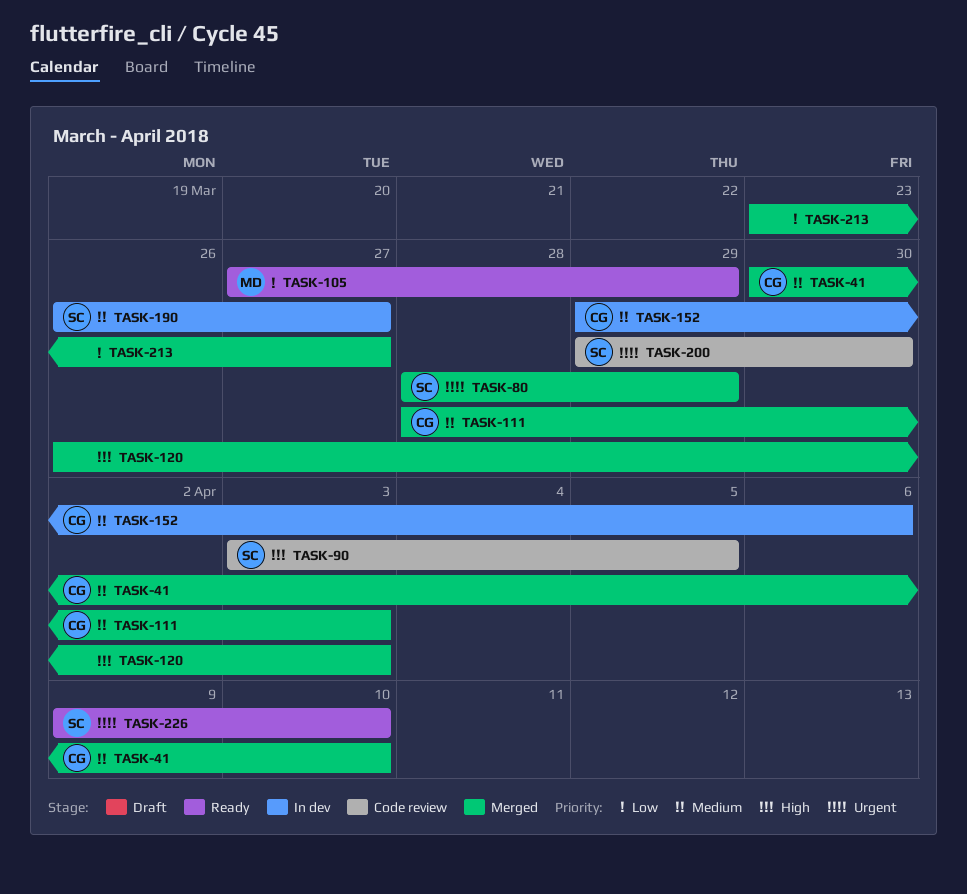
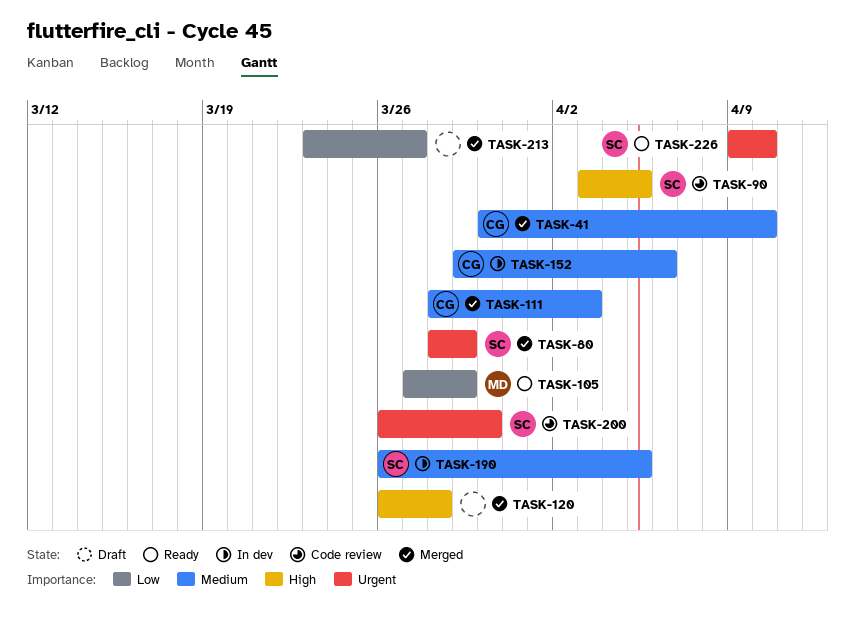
TASK-120, due: Apr 3 -> Mar 28
TASK-190, due: Mar 27 -> Apr 5
TASK-200, start: Mar 29 -> Mar 26

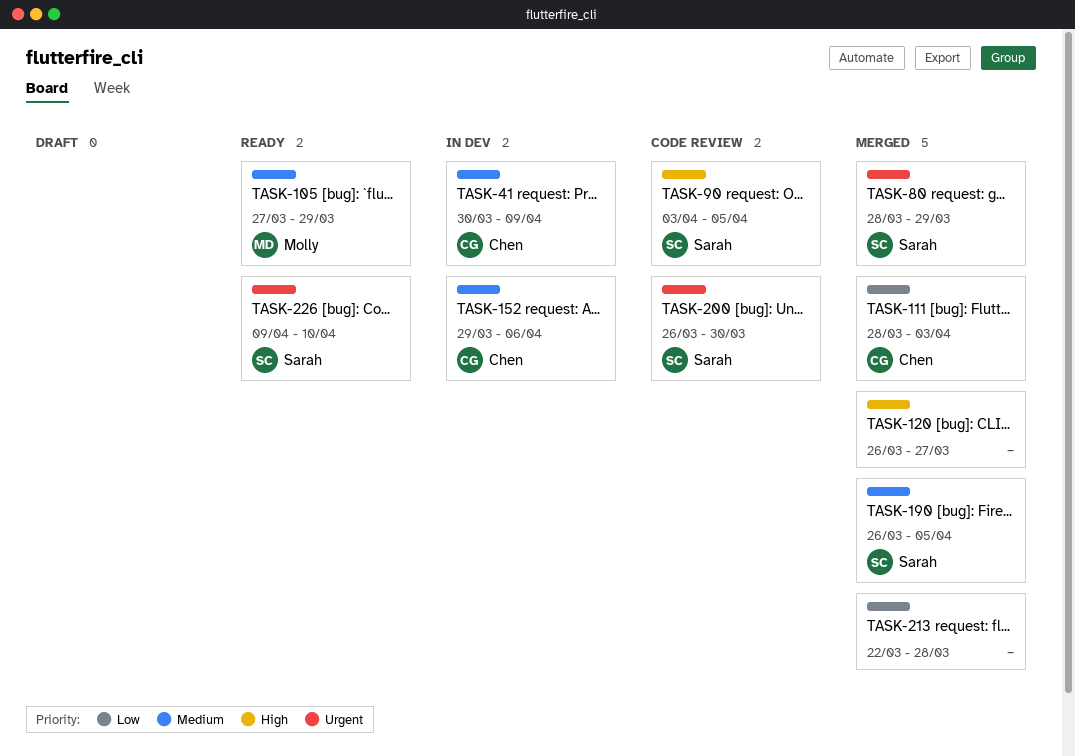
TASK-41, status: Merged -> In dev
TASK-41, due: Apr 10 -> Apr 9
TASK-105, priority: Low -> Medium
TASK-111, priority: Medium -> Low
TASK-120, due: Mar 28 -> Mar 27
TASK-190, status: In dev -> Merged
TASK-213, start: Mar 23 -> Mar 22
TASK-213, due: Mar 27 -> Mar 28

